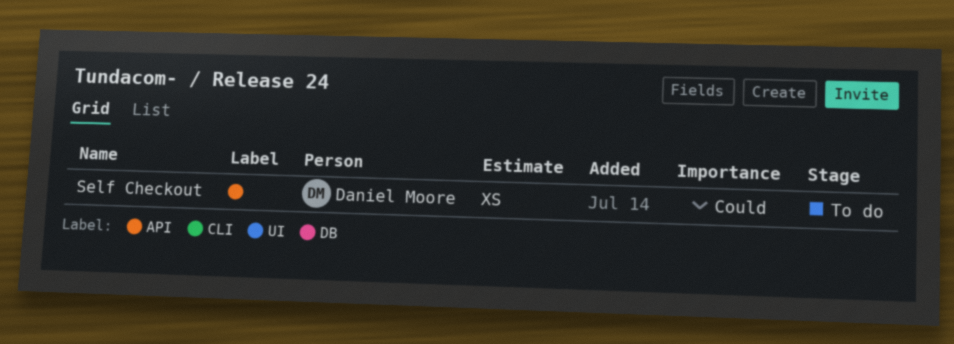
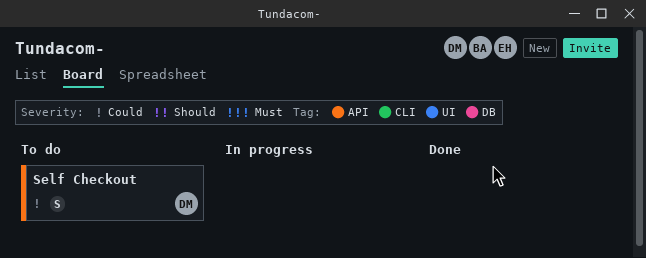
Self Checkout, estimate: XS -> S

